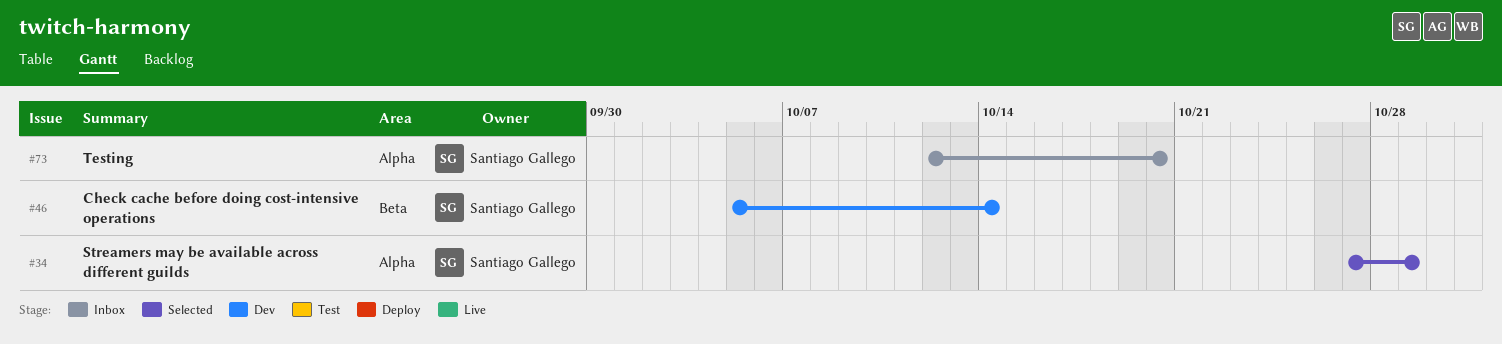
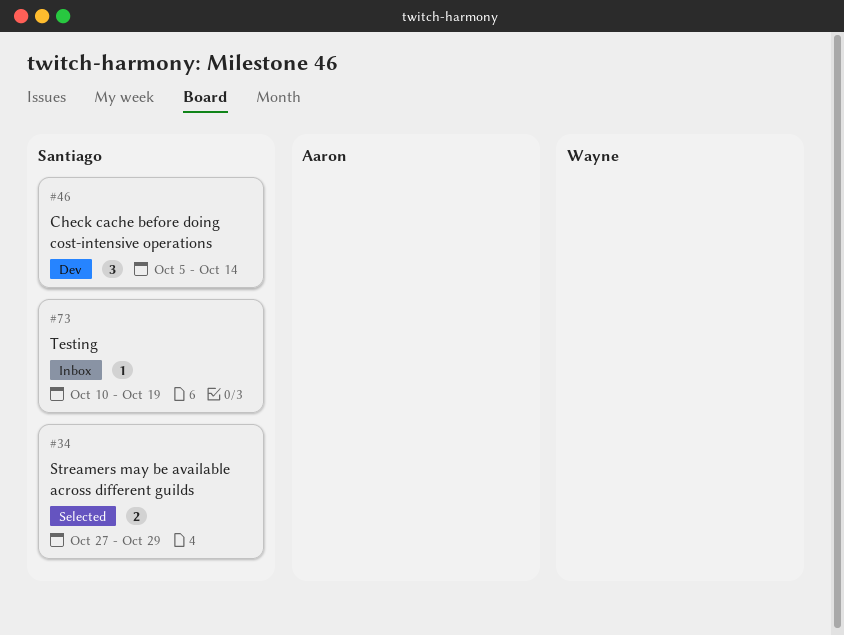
#73, start: Oct 12 -> Oct 10
#73, due: Oct 20 -> Oct 19

